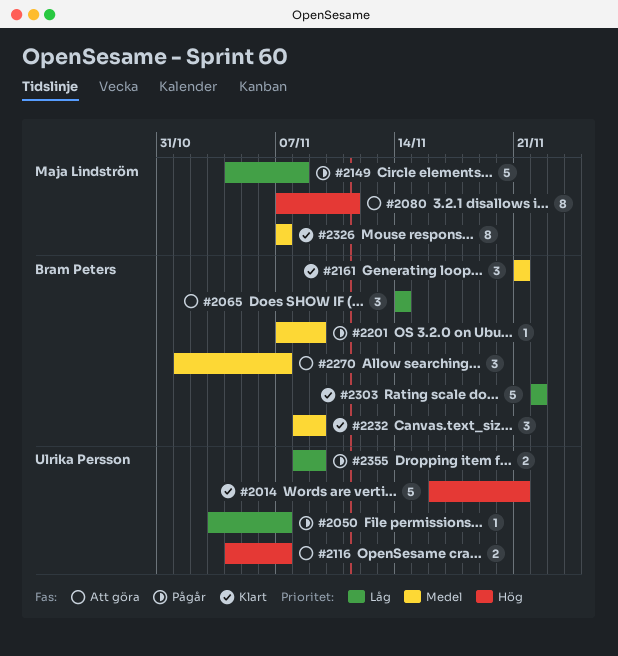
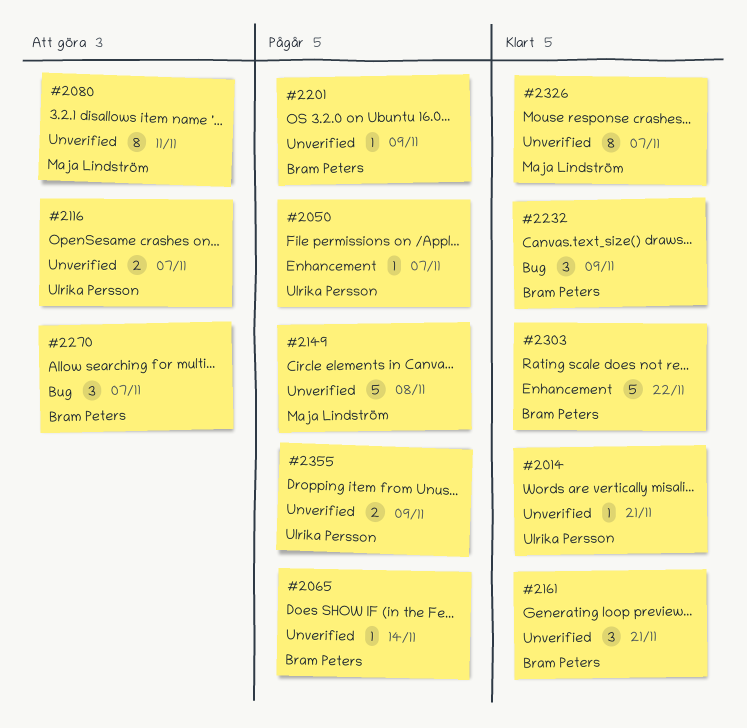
#2014, estimate: 5 -> 1
#2065, status: Att göra -> Pågår
#2065, estimate: 3 -> 1

